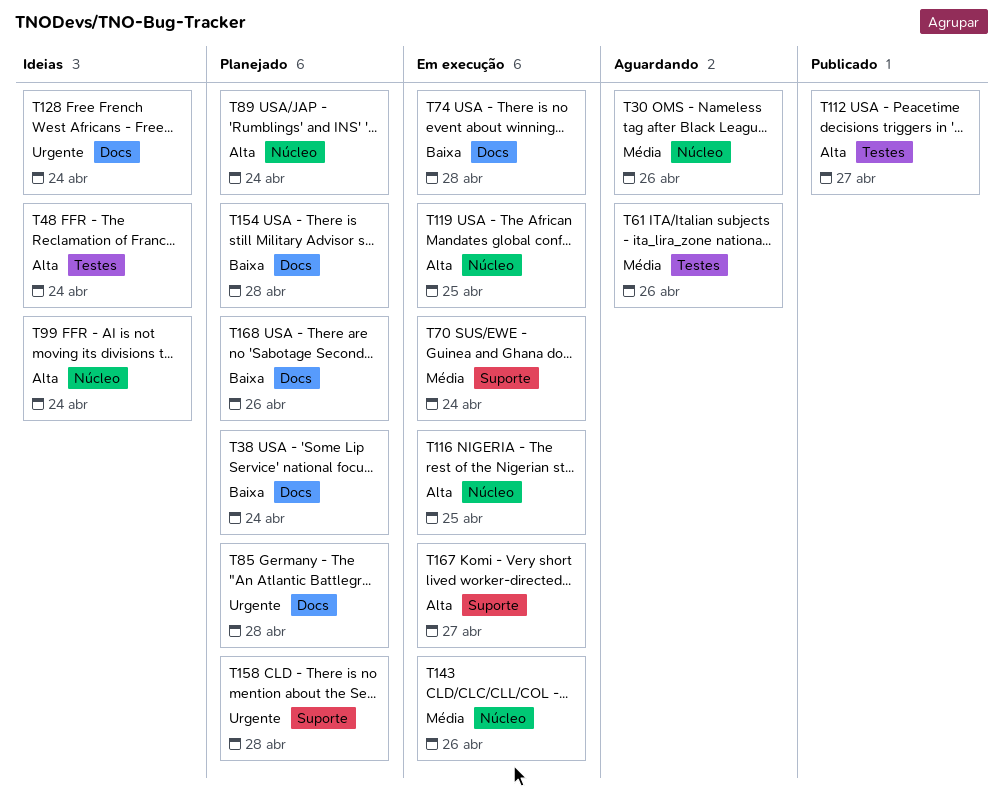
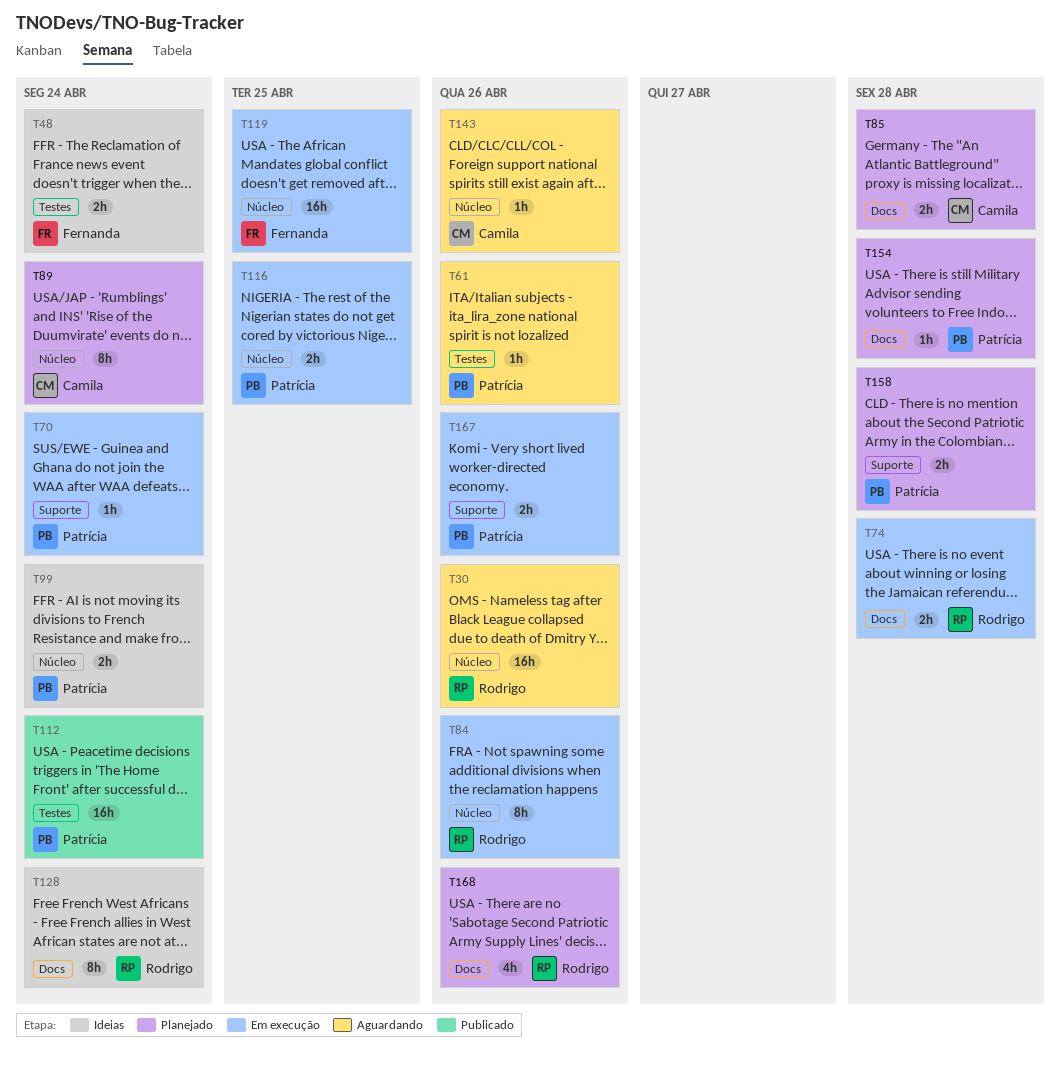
T38: present -> none
T84: none -> present
T112, due: Apr 27 -> Apr 24
T143, status: Em execução -> Aguardando
T167, due: Apr 27 -> Apr 26

